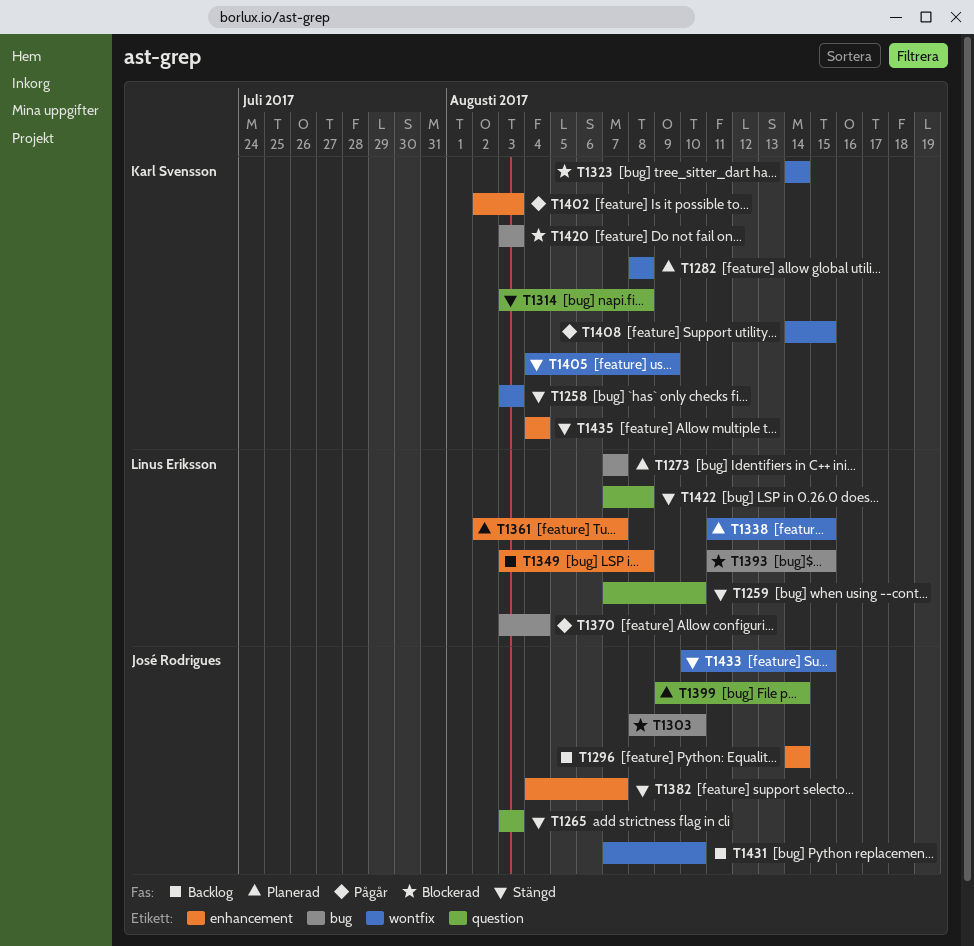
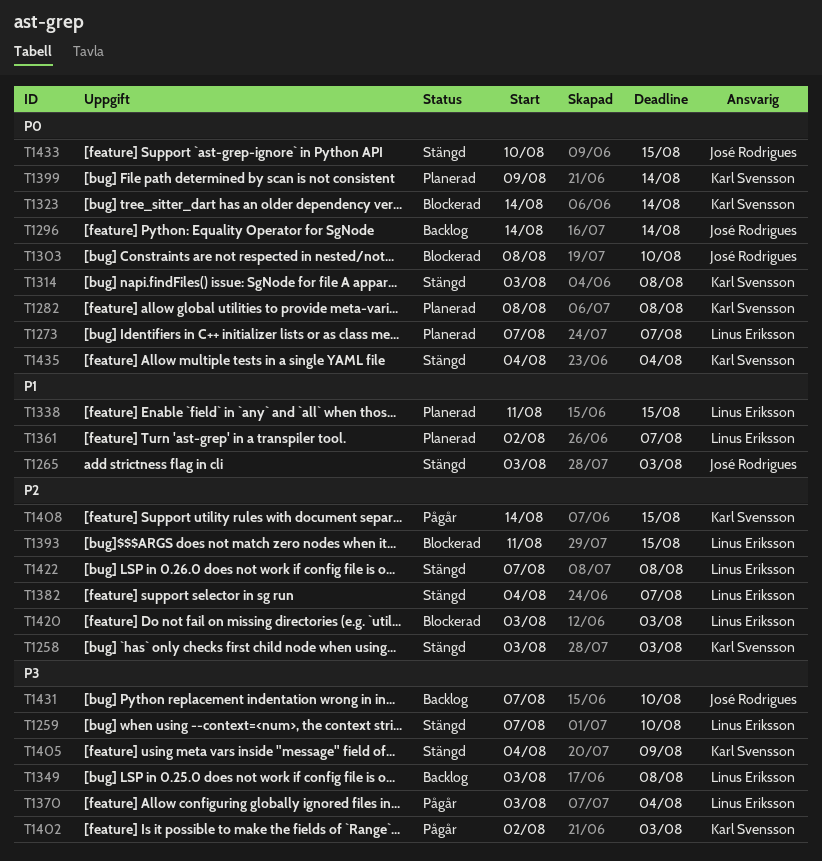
T1382, owner: José Rodrigues -> Linus Eriksson
T1399, owner: José Rodrigues -> Karl Svensson
T1420, owner: Karl Svensson -> Linus Eriksson

